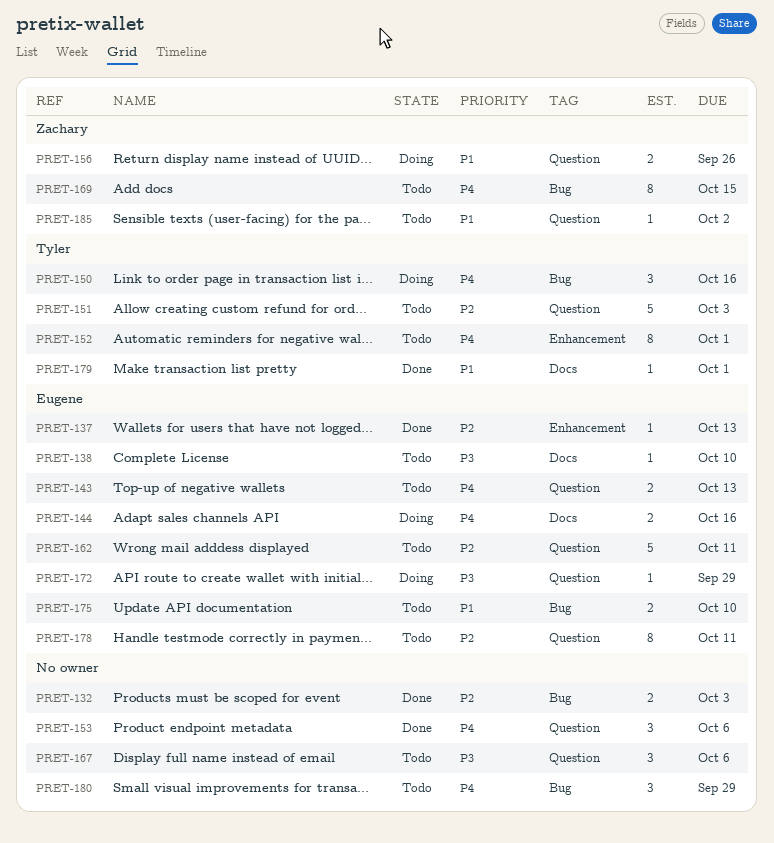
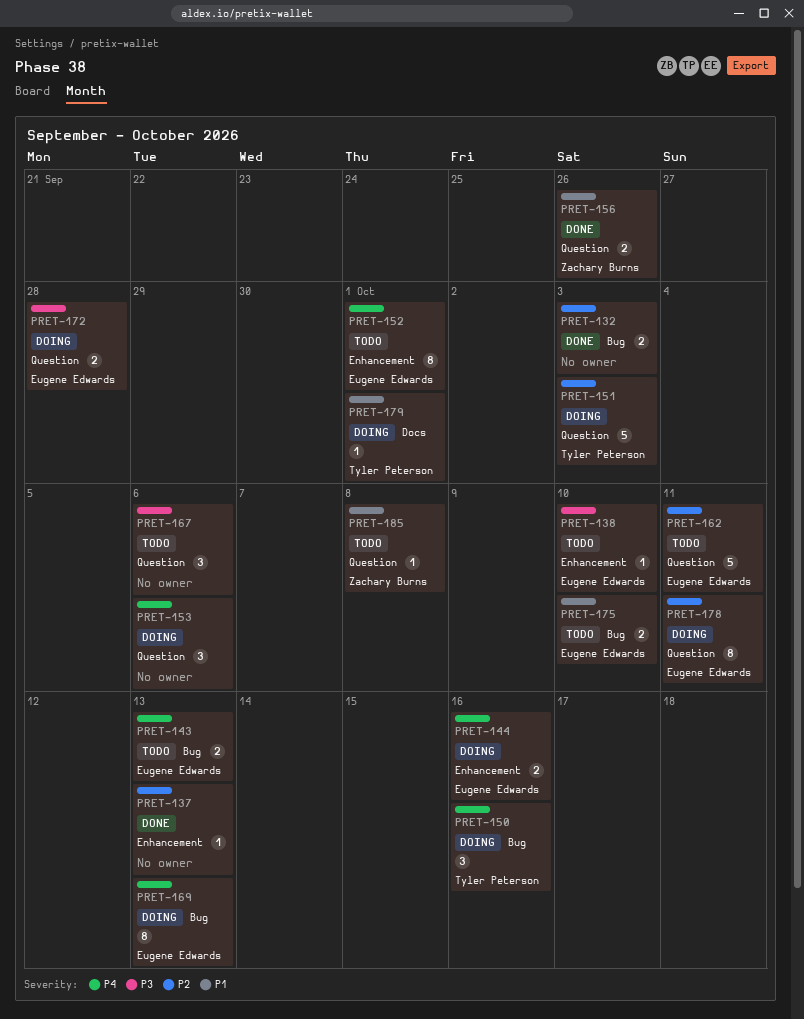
PRET-137, owner: Eugene Edwards -> none
PRET-138, label: Docs -> Enhancement
PRET-143, label: Question -> Bug
PRET-144, label: Docs -> Enhancement
PRET-151, status: Todo -> Doing
PRET-152, owner: Tyler Peterson -> Eugene Edwards
PRET-153, status: Done -> Doing
PRET-156, status: Doing -> Done
PRET-169, status: Todo -> Doing
PRET-169, owner: Zachary Burns -> Eugene Edwards
PRET-169, due: Oct 15 -> Oct 13
PRET-172, estimate: 1 -> 2
PRET-172, due: Sep 29 -> Sep 28
PRET-178, status: Todo -> Doing
PRET-179, status: Done -> Doing
PRET-180: present -> none
PRET-185, due: Oct 2 -> Oct 8

